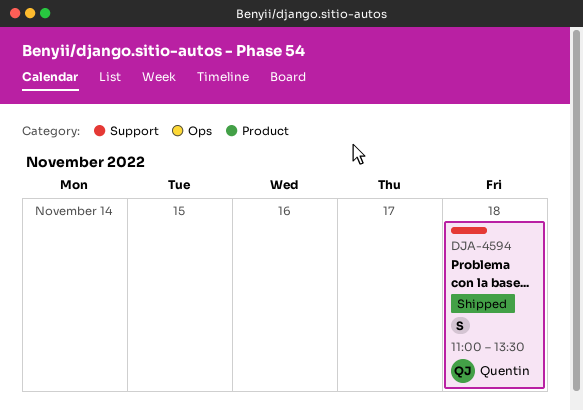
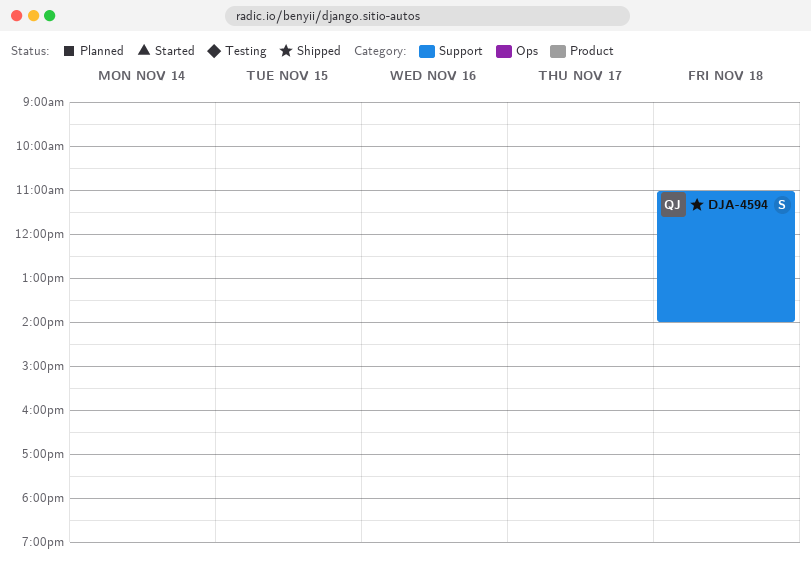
DJA-4594, ends: 13:30 -> 14:00

